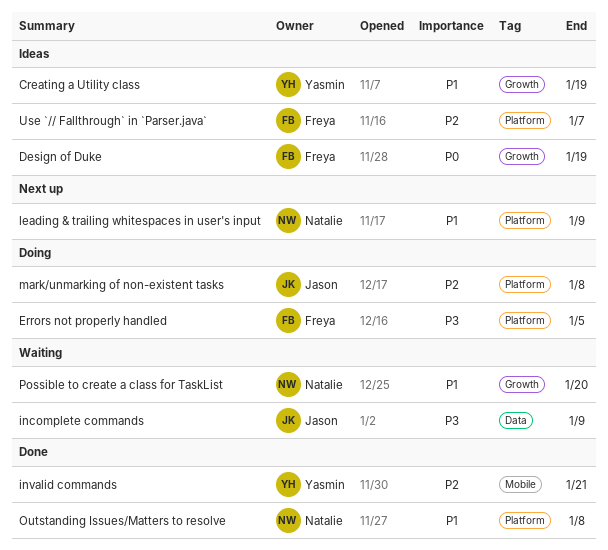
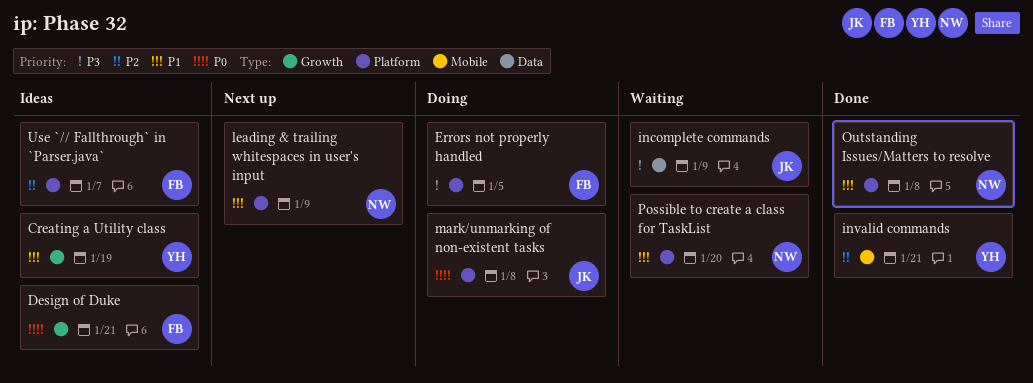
Design of Duke, due: Jan 19 -> Jan 21
mark/unmarking of non-existent tasks, priority: P2 -> P0
Possible to create a class for TaskList, label: Growth -> Platform

